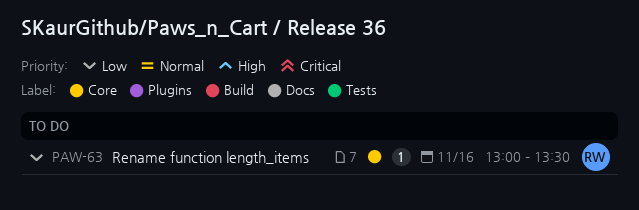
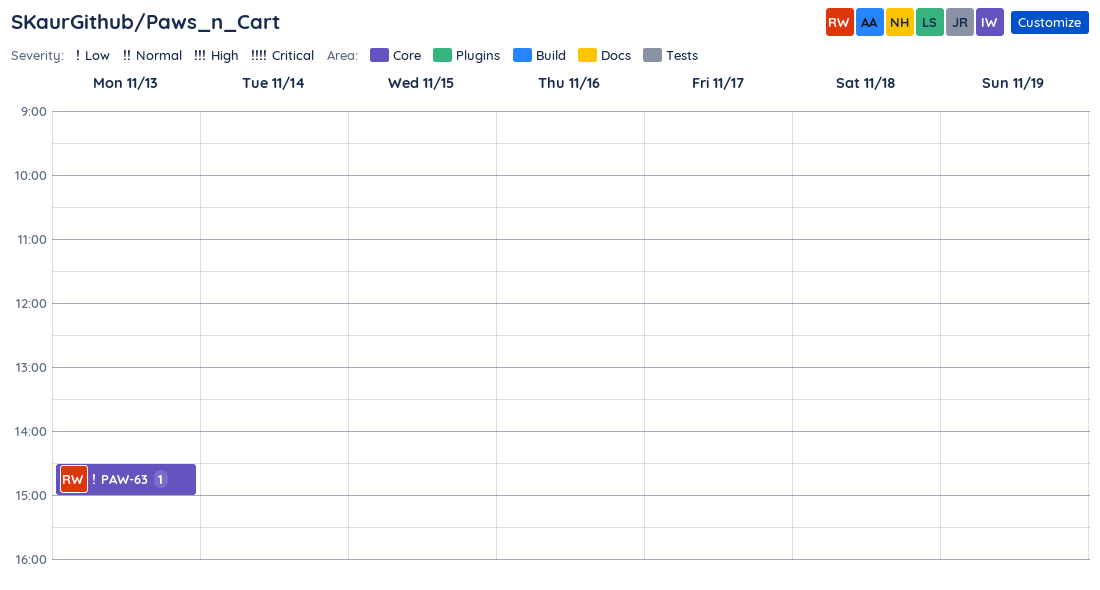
PAW-63, day: Nov 16 -> Nov 13
PAW-63, begins: 13:00 -> 14:30
PAW-63, ends: 13:30 -> 15:00

